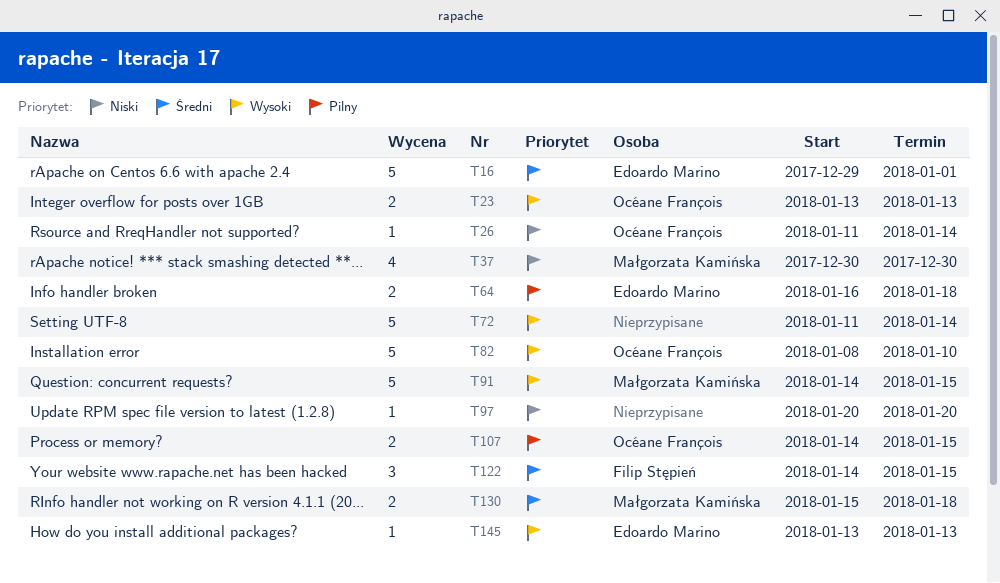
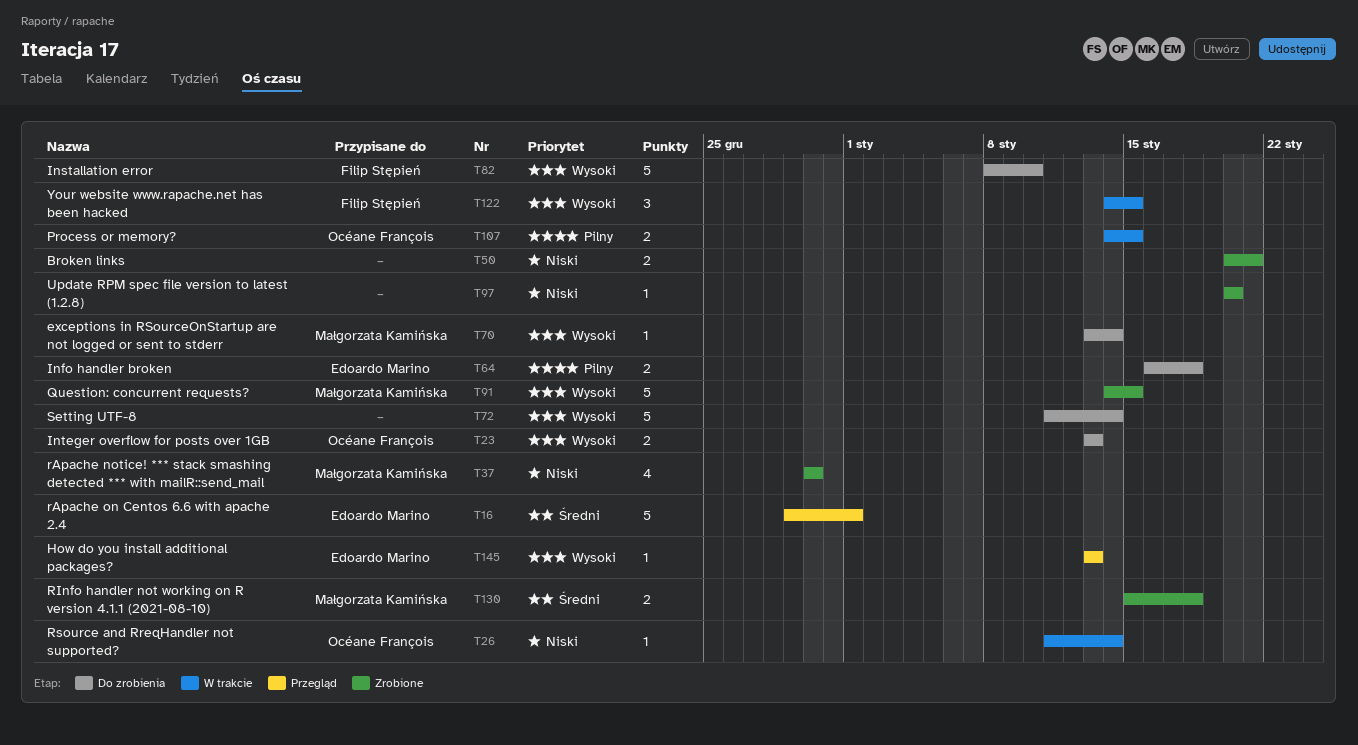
T50: none -> present
T70: none -> present
T82, owner: Océane François -> Filip Stępień
T122, priority: Średni -> Wysoki

